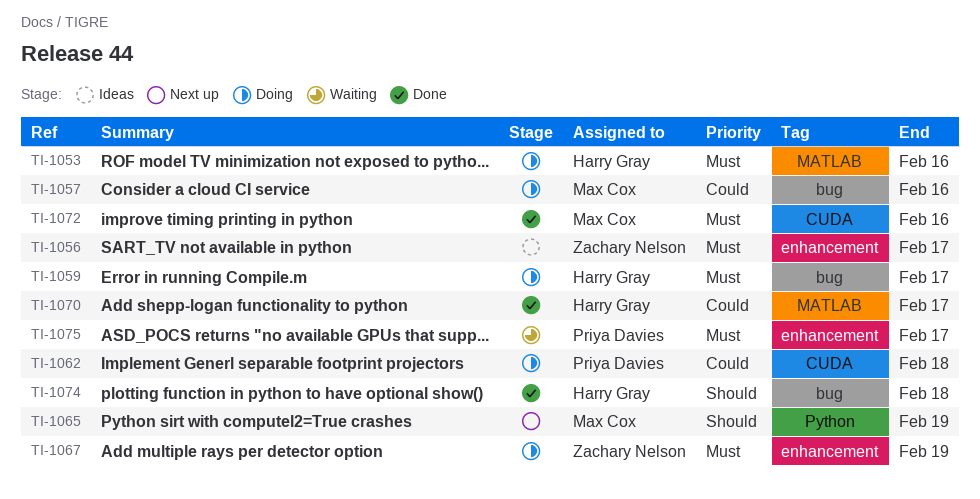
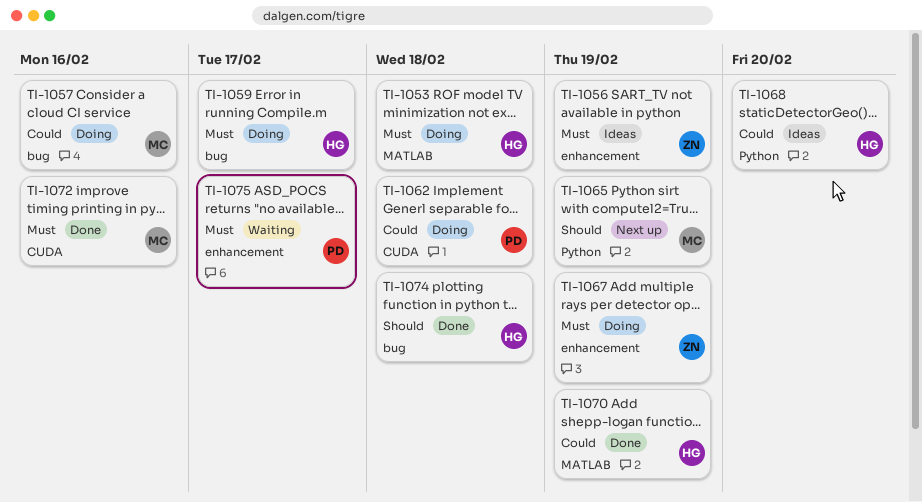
TI-1053, due: Feb 16 -> Feb 18
TI-1056, due: Feb 17 -> Feb 19
TI-1068: none -> present
TI-1070, due: Feb 17 -> Feb 19

